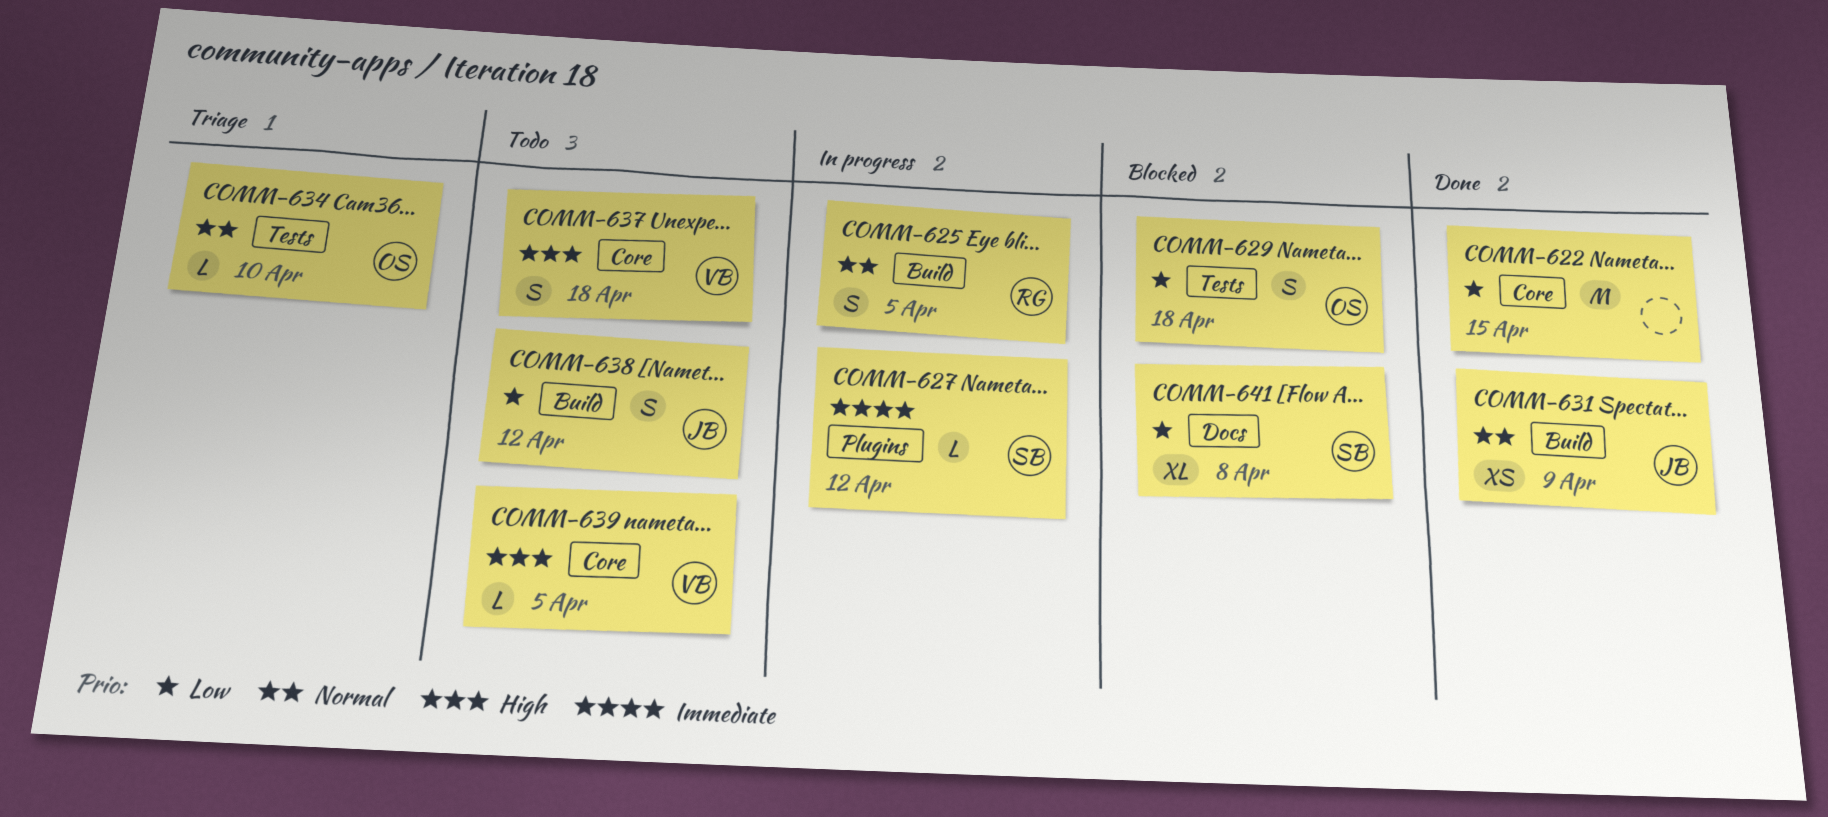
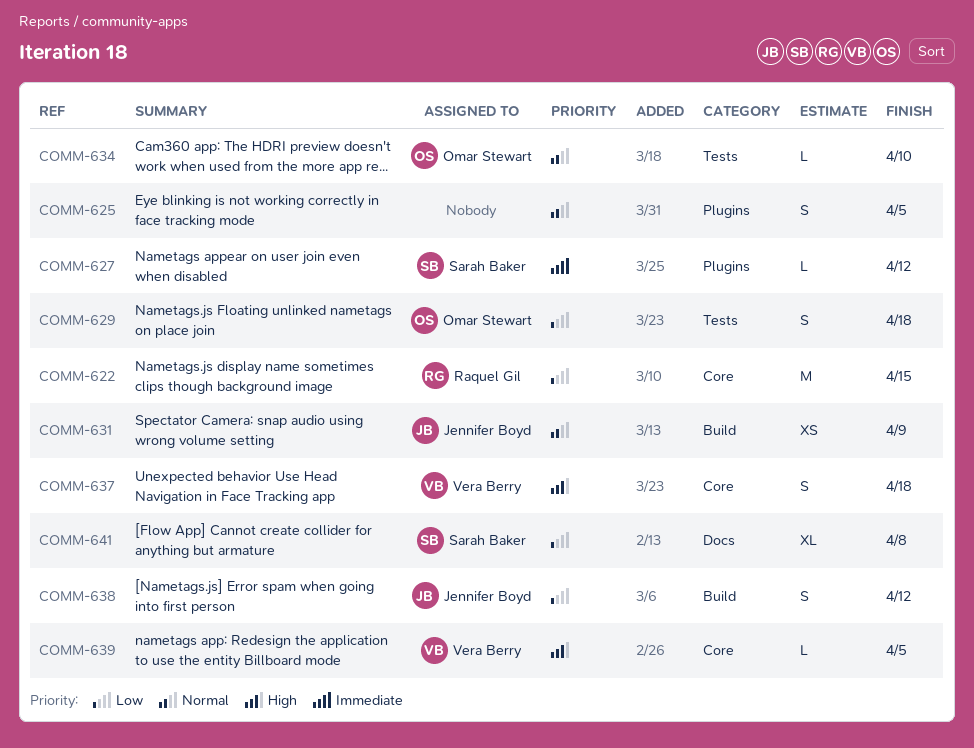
COMM-622, owner: none -> Raquel Gil
COMM-625, owner: Raquel Gil -> none
COMM-625, label: Build -> Plugins

